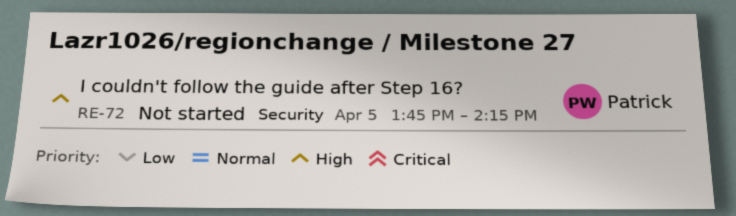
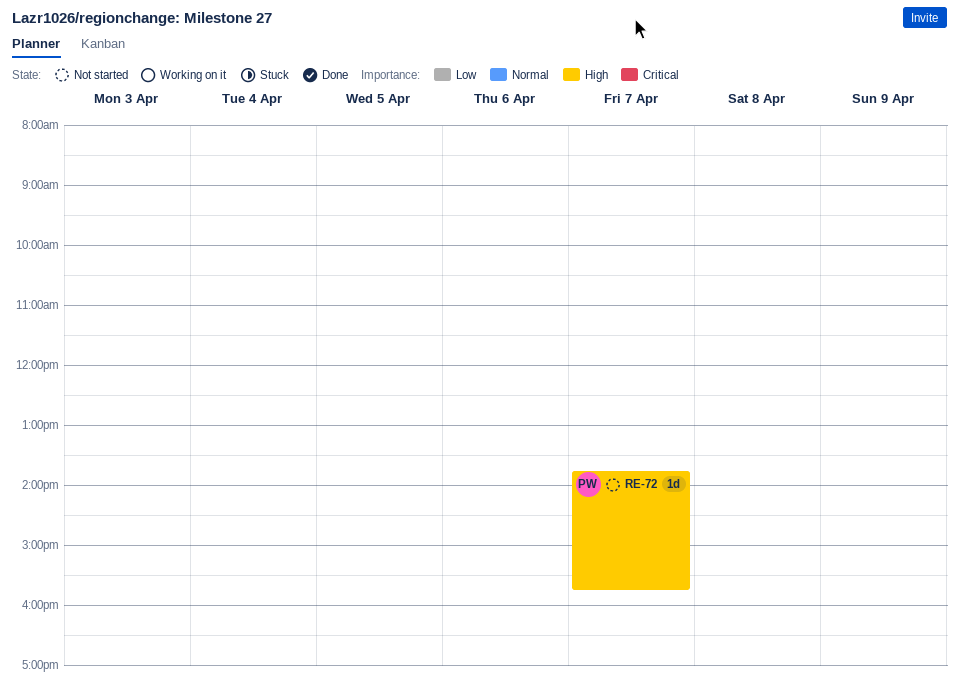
RE-72, day: Apr 5 -> Apr 7
RE-72, ends: 14:15 -> 15:45

